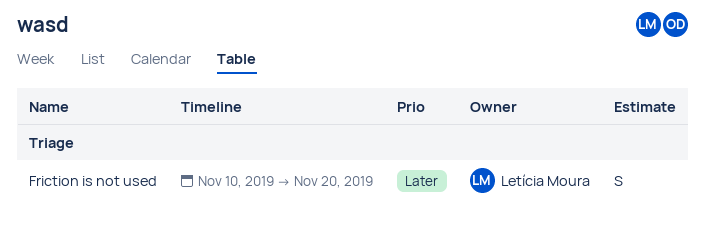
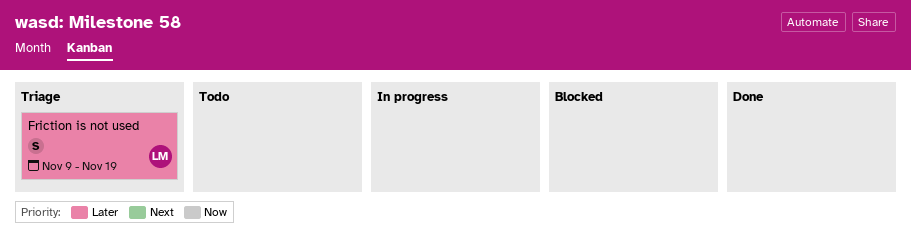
Friction is not used, start: Nov 10 -> Nov 9
Friction is not used, due: Nov 20 -> Nov 19

